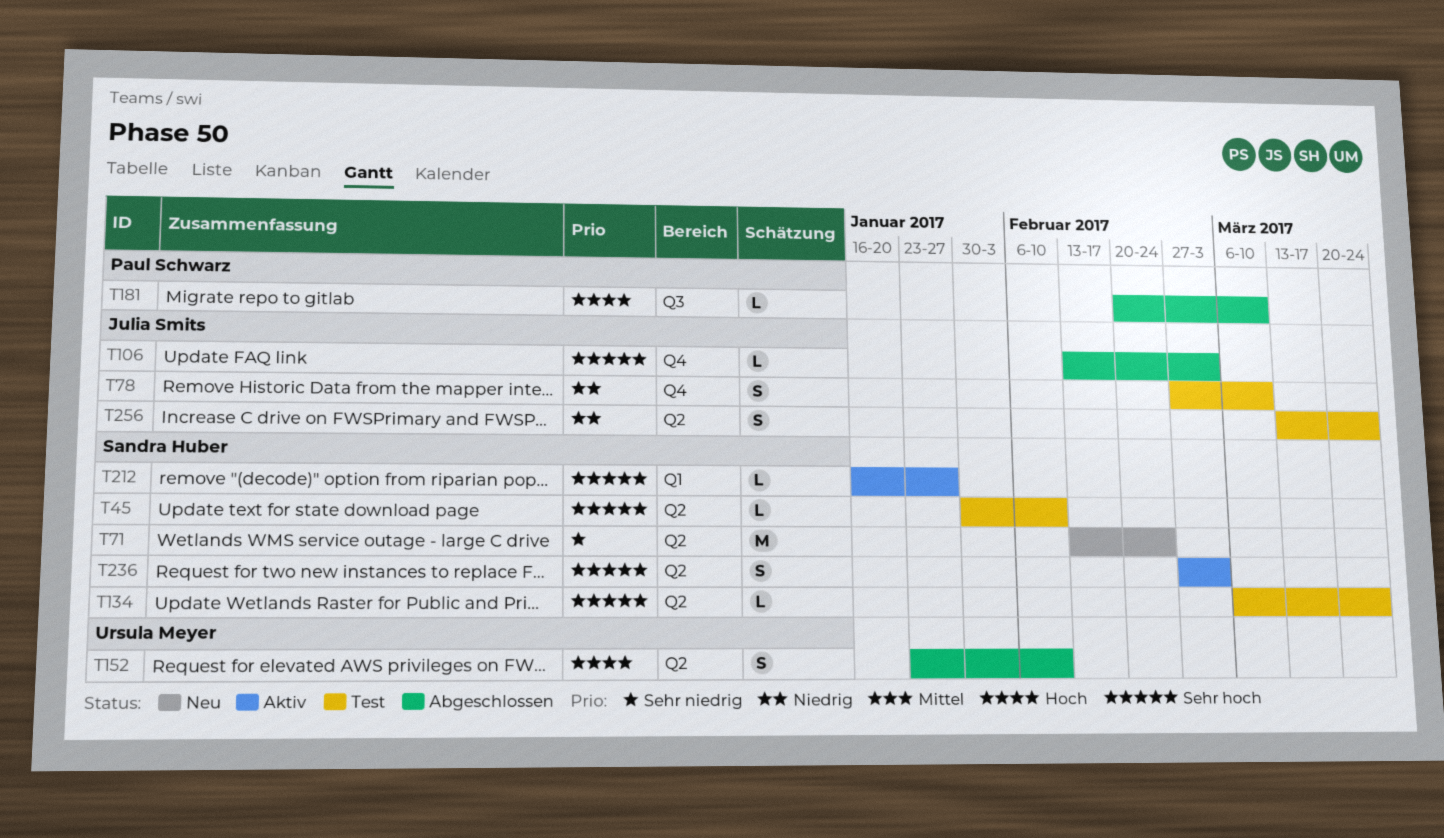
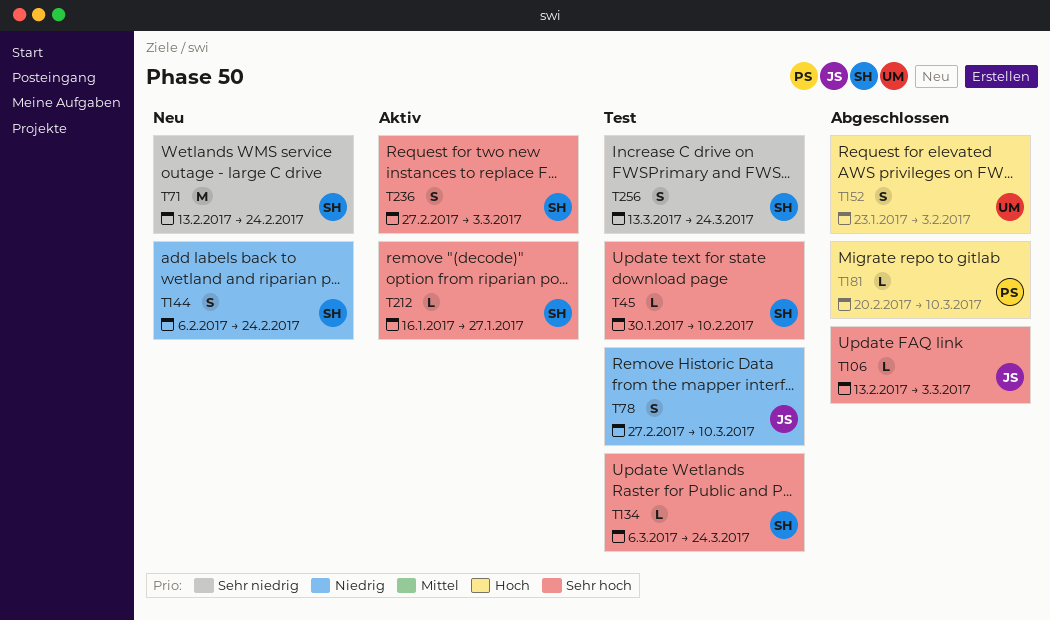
T144: none -> present
T152, due: Feb 10 -> Feb 3
T256, owner: Julia Smits -> Sandra Huber
T256, priority: Niedrig -> Sehr niedrig

